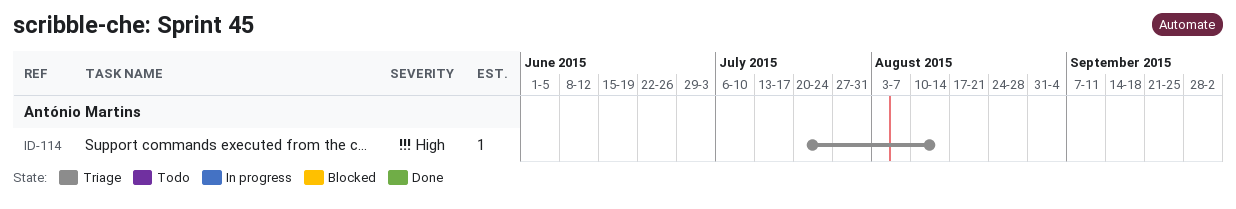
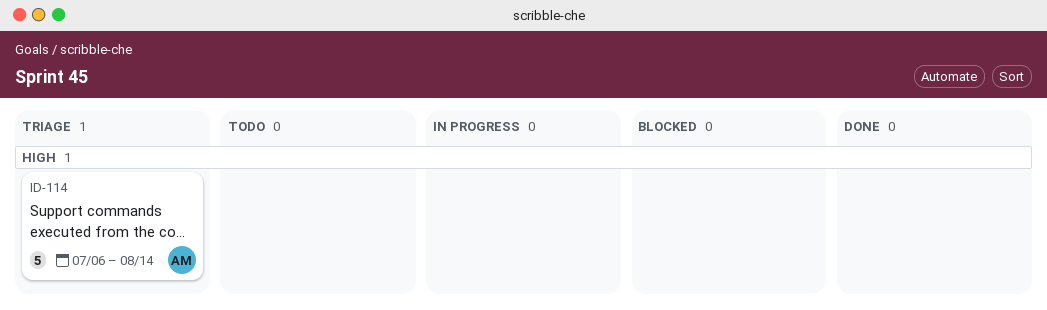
ID-114, estimate: 1 -> 5
ID-114, start: Jul 20 -> Jul 6

